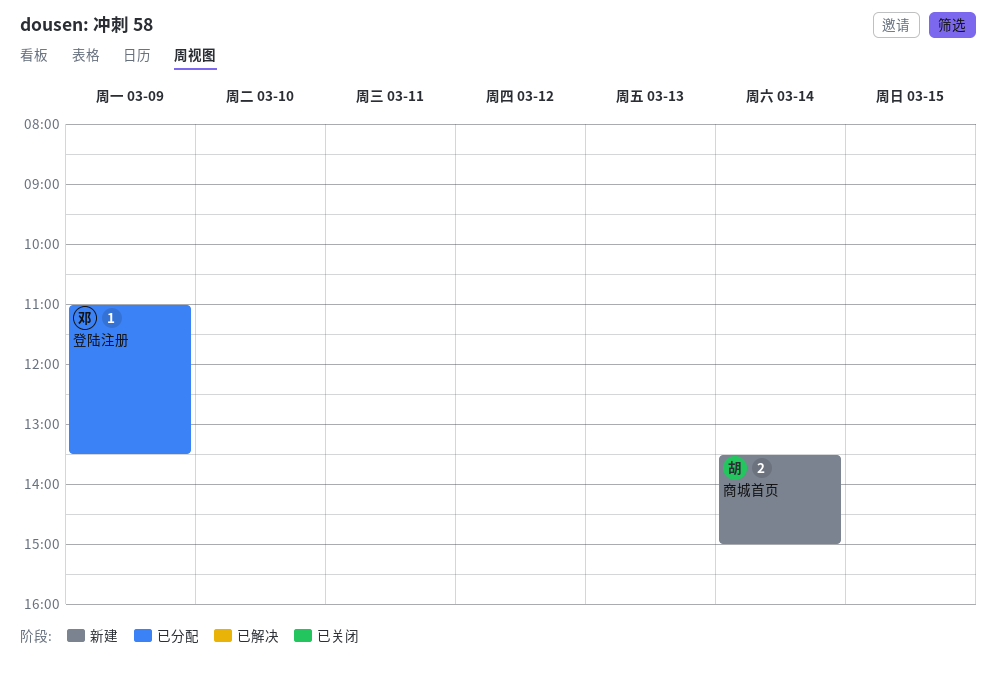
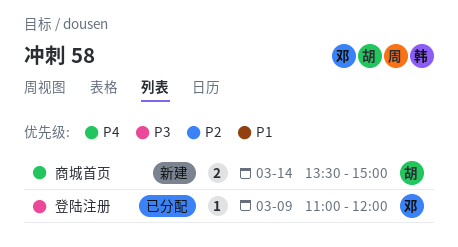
登陆注册, ends: 13:30 -> 12:00

